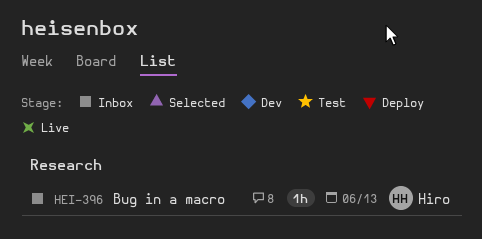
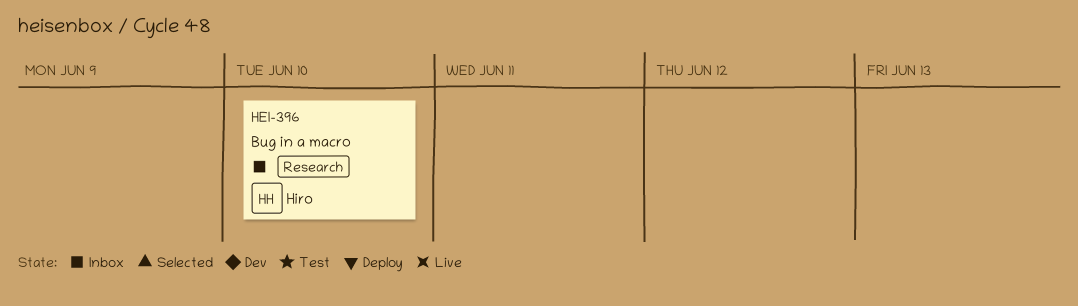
HEI-396, due: Jun 13 -> Jun 10

